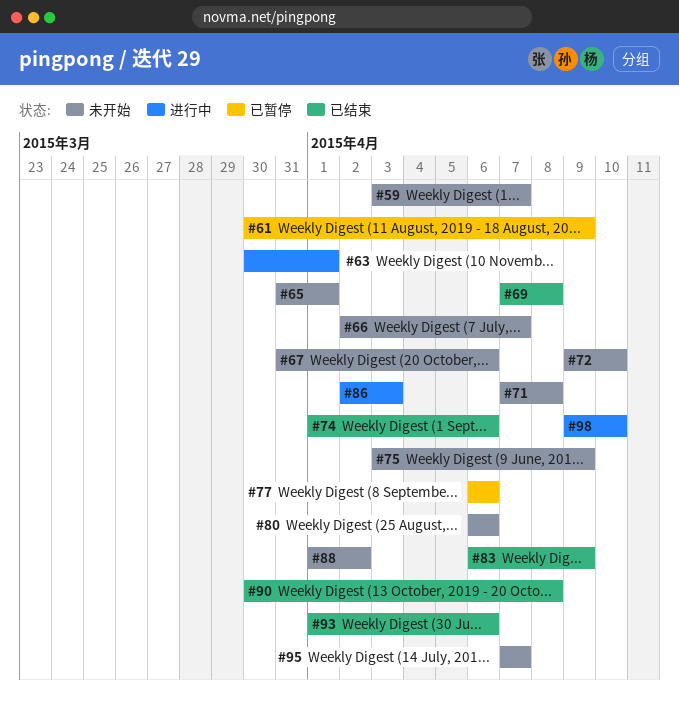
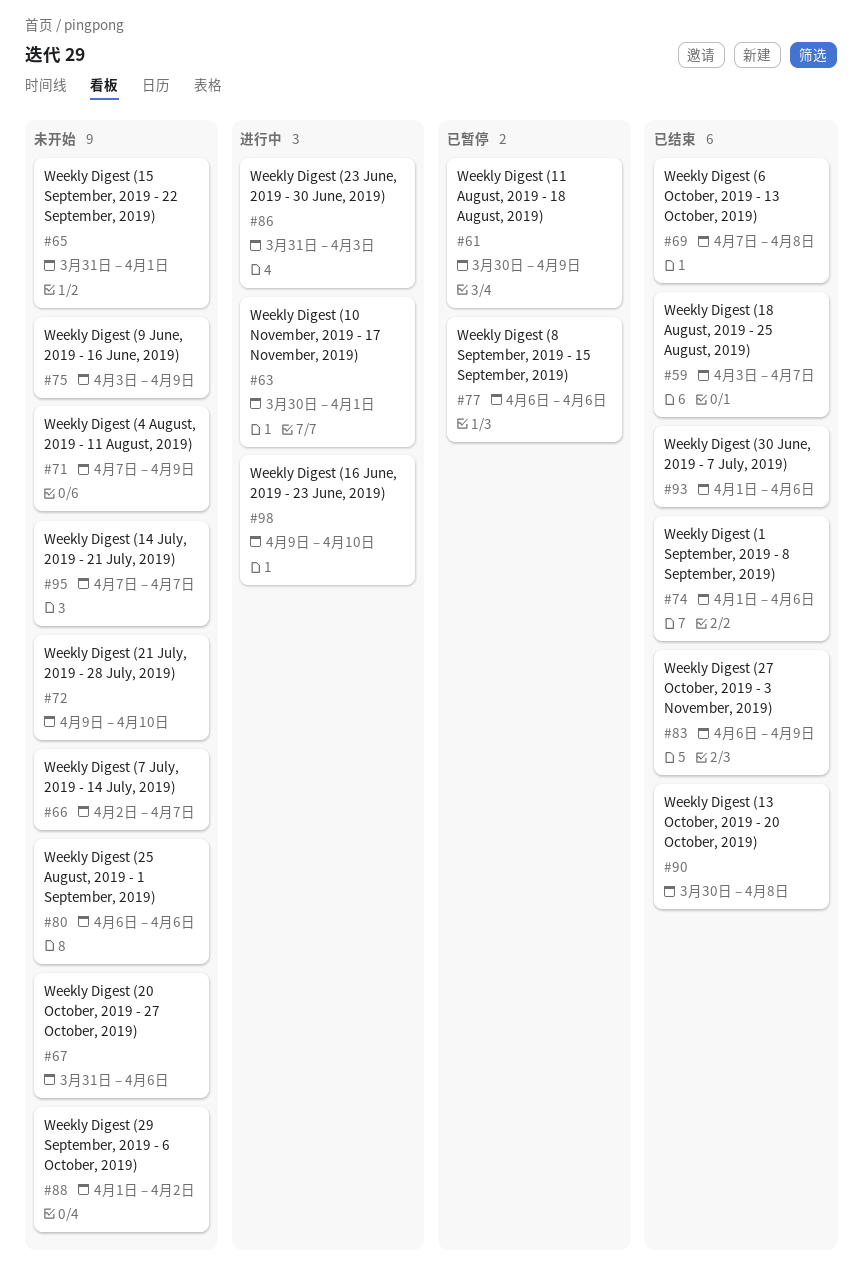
#59, status: 未开始 -> 已结束
#71, due: Apr 8 -> Apr 9
#86, start: Apr 2 -> Mar 31

